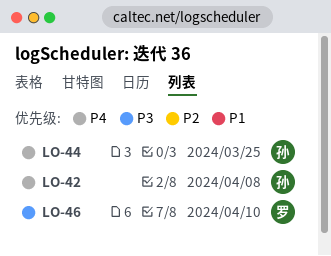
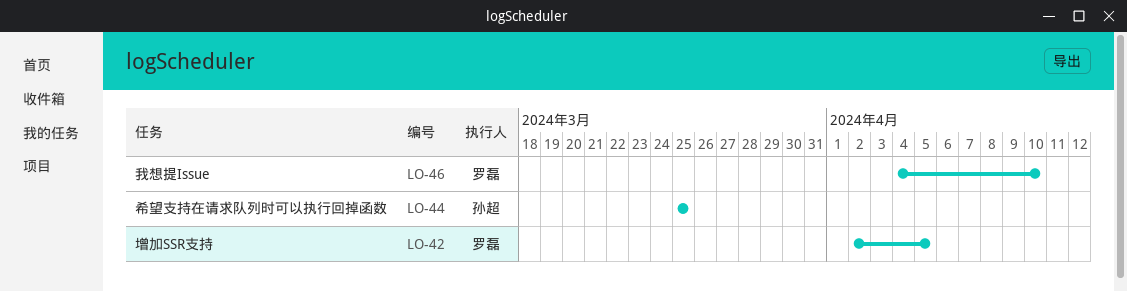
LO-42, owner: 孙超 -> 罗磊
LO-42, due: Apr 8 -> Apr 5

